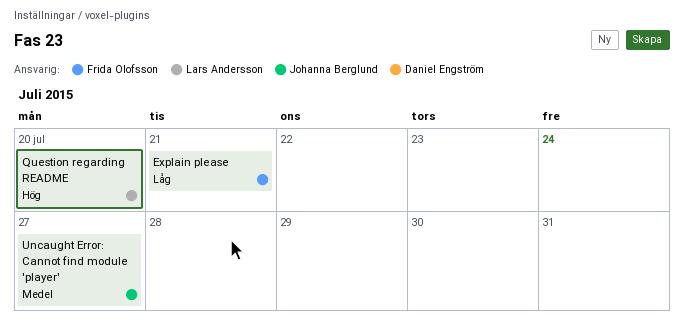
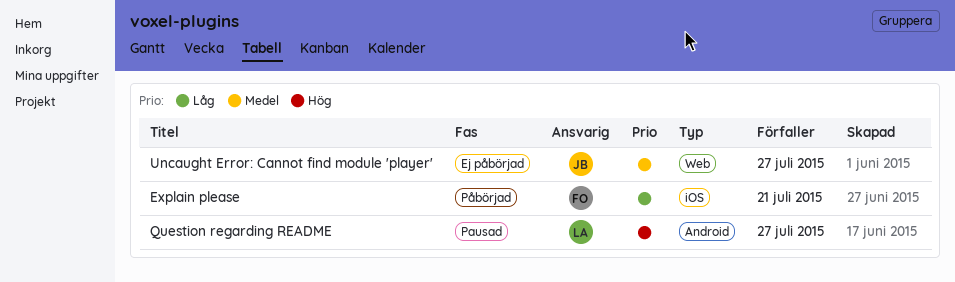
Question regarding README, due: Jul 20 -> Jul 27

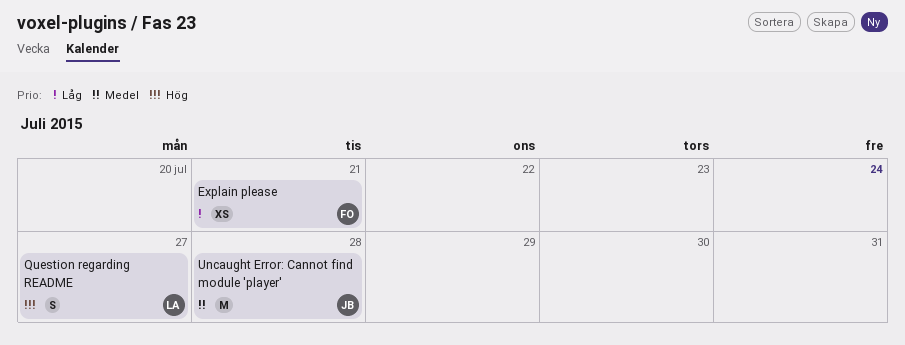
Uncaught Error: Cannot find module 'player', due: Jul 27 -> Jul 28

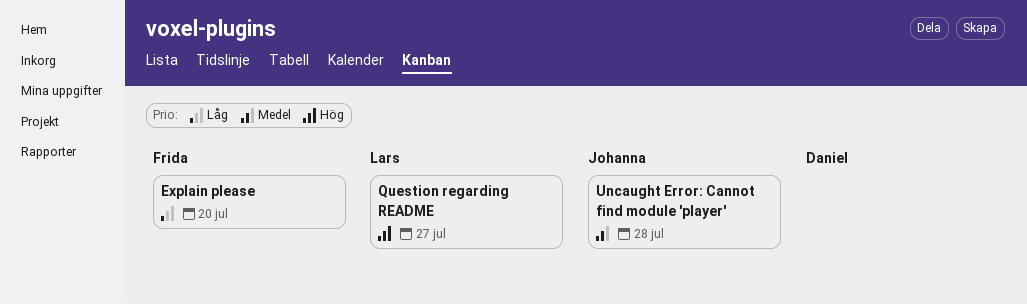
Explain please, due: Jul 21 -> Jul 20

